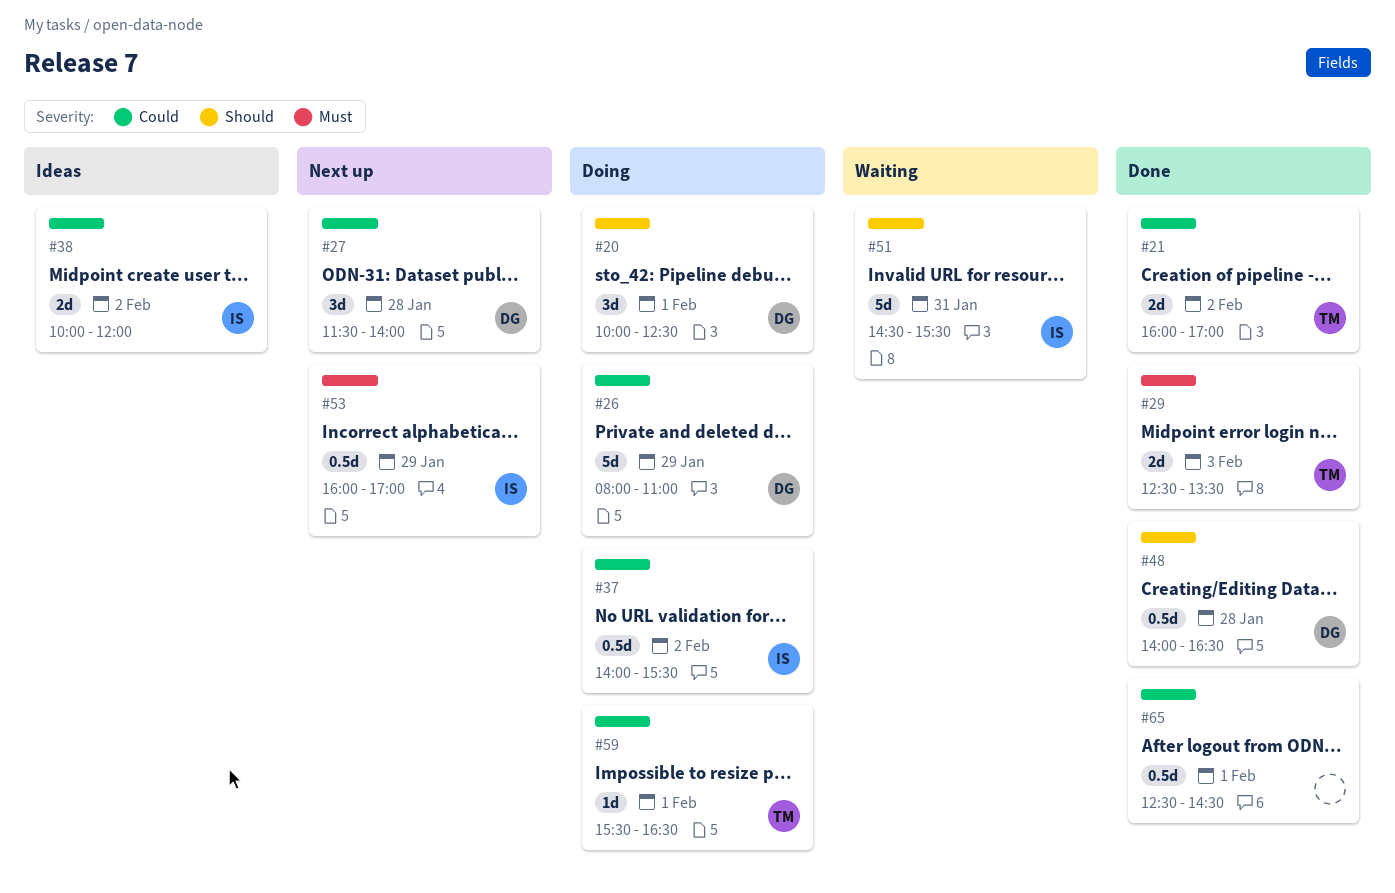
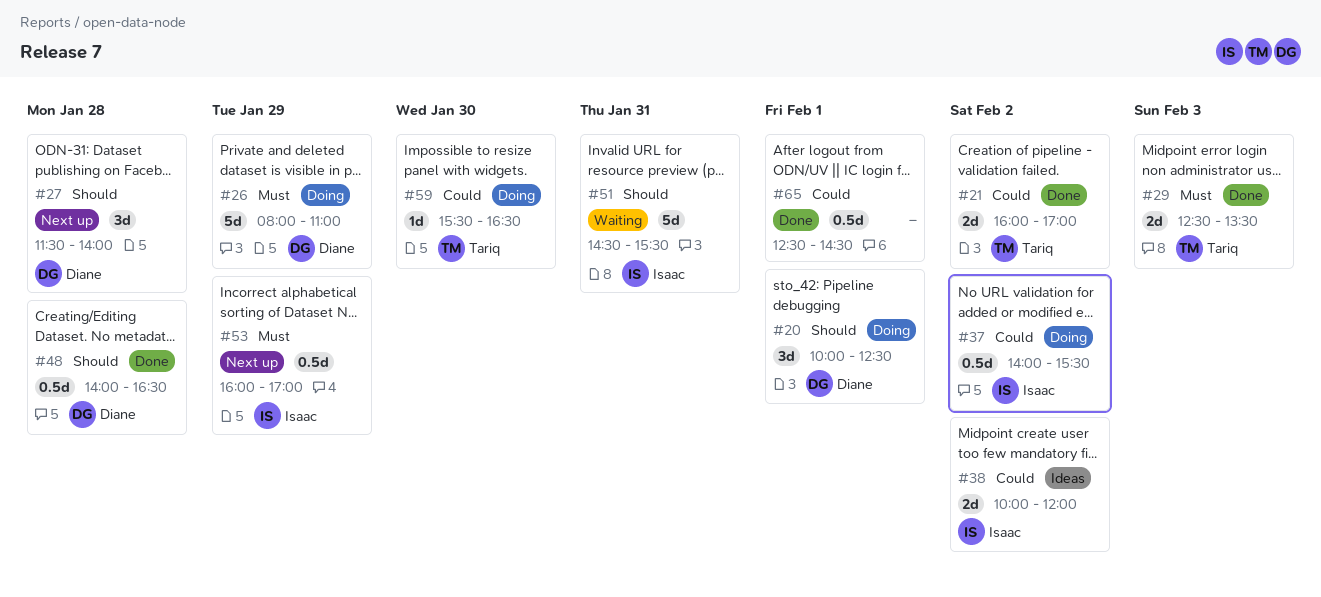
#26, priority: Could -> Must
#27, priority: Could -> Should
#59, day: Feb 1 -> Jan 30

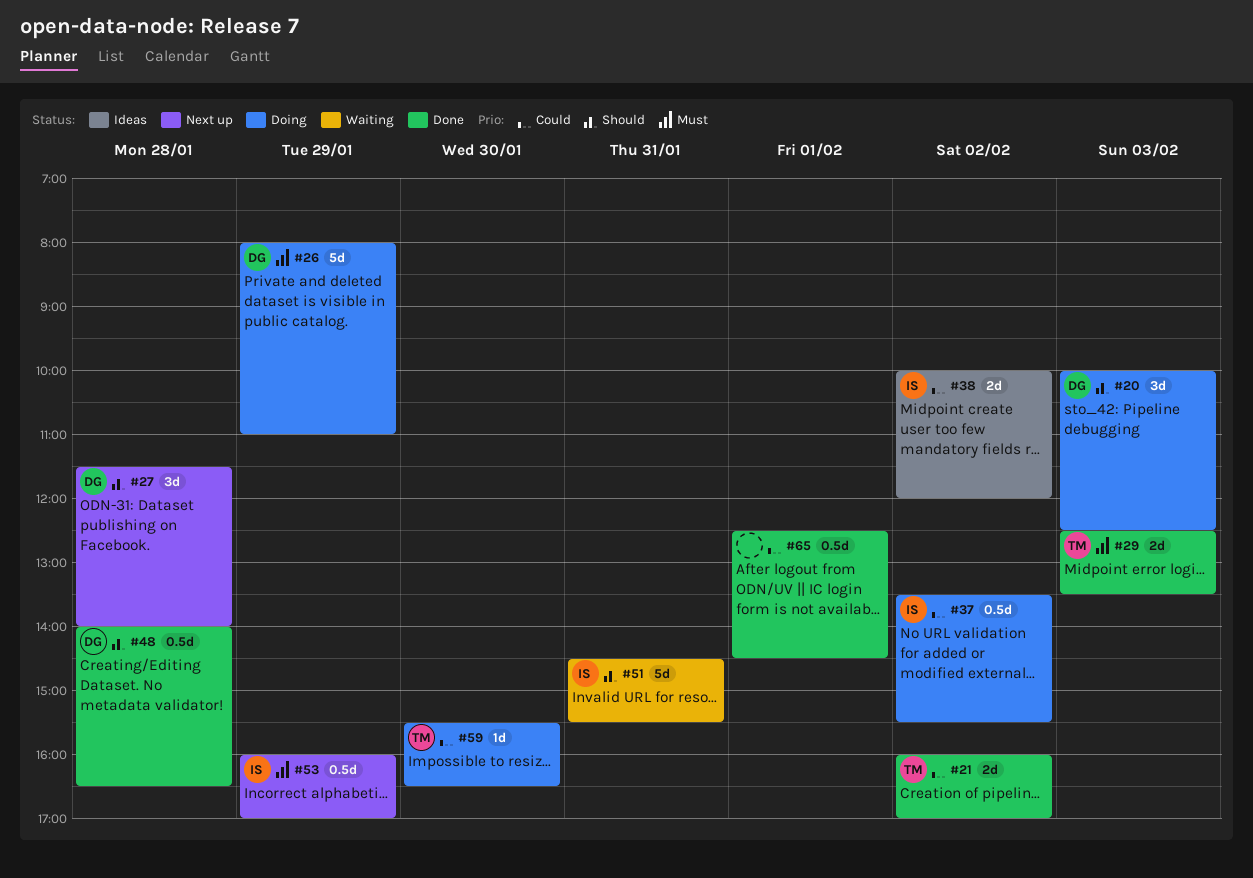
#20, day: Feb 1 -> Feb 3
#37, begins: 14:00 -> 13:30

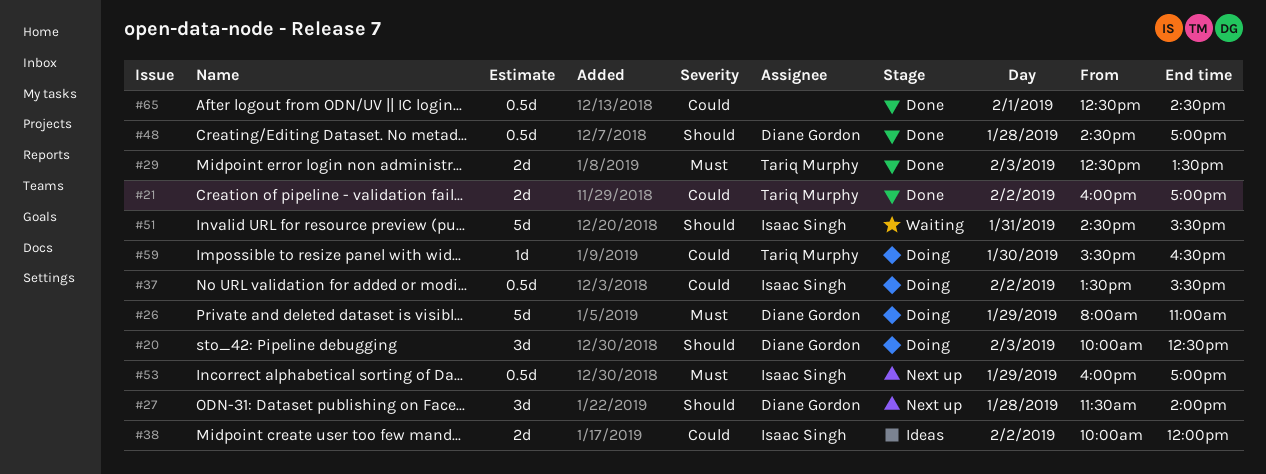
#48, begins: 14:00 -> 14:30
#48, ends: 16:30 -> 17:00

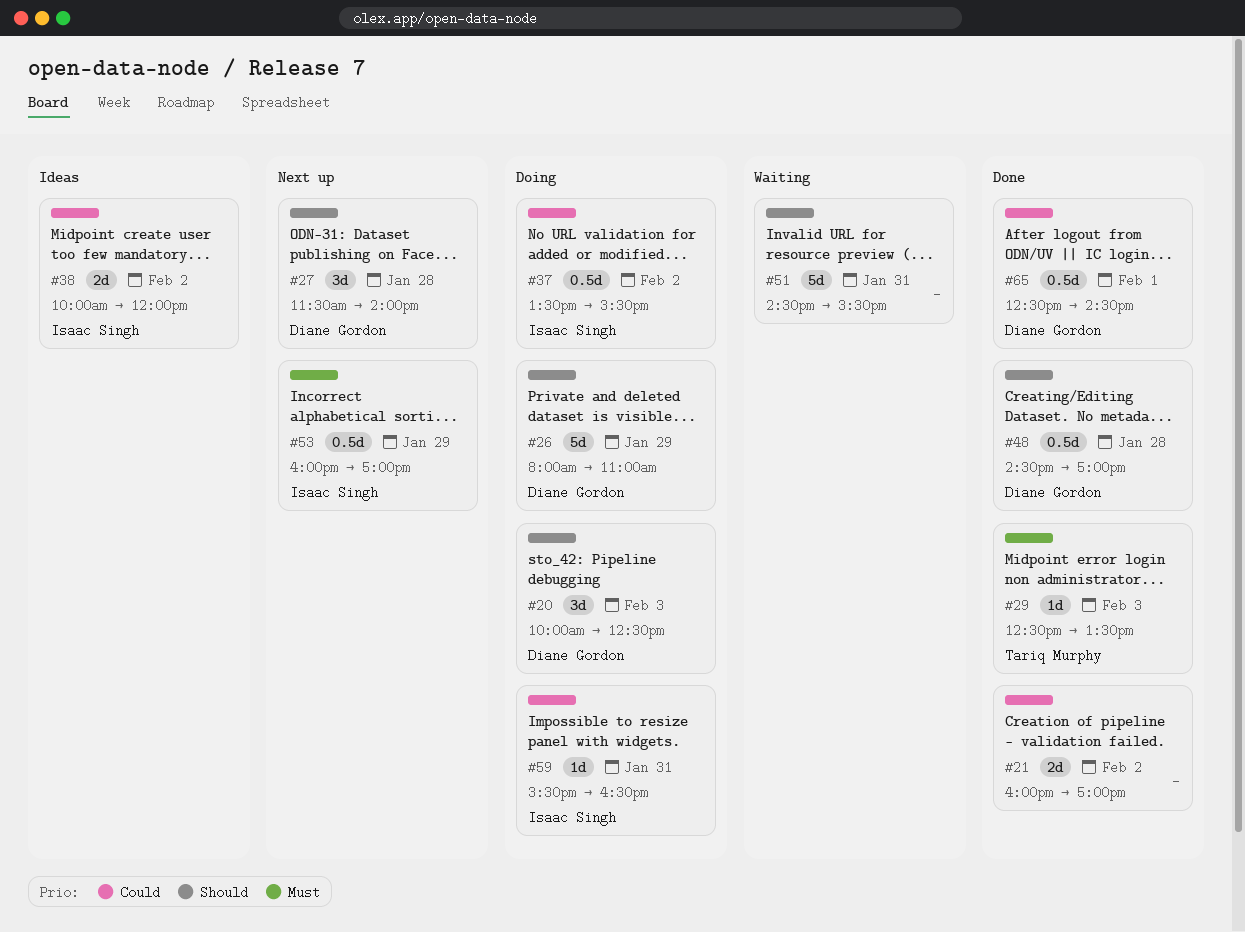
#21, owner: Tariq Murphy -> none
#26, priority: Must -> Should
#29, estimate: 2d -> 1d
#51, owner: Isaac Singh -> none
#59, owner: Tariq Murphy -> Isaac Singh
#59, day: Jan 30 -> Jan 31
#65, owner: none -> Diane Gordon

